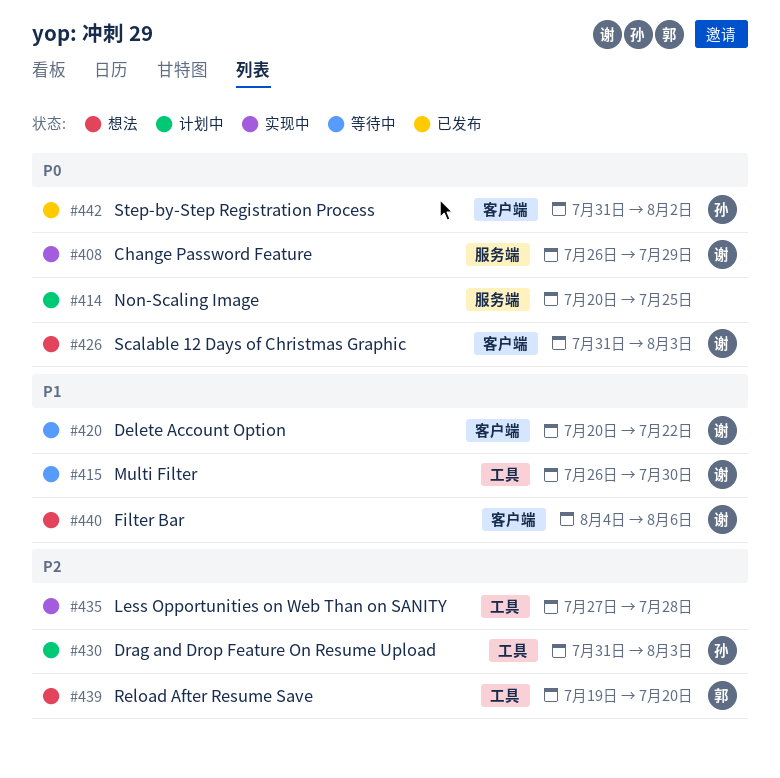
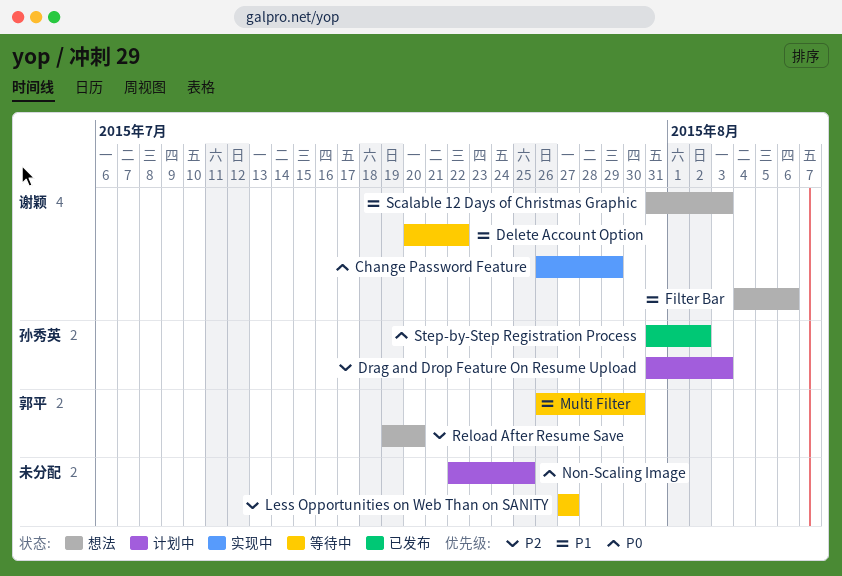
Less Opportunities on Web Than on SANITY, status: 实现中 -> 等待中
Less Opportunities on Web Than on SANITY, due: Jul 28 -> Jul 27
Multi Filter, owner: 谢颖 -> 郭平
Non-Scaling Image, start: Jul 20 -> Jul 22
Scalable 12 Days of Christmas Graphic, priority: P0 -> P1

